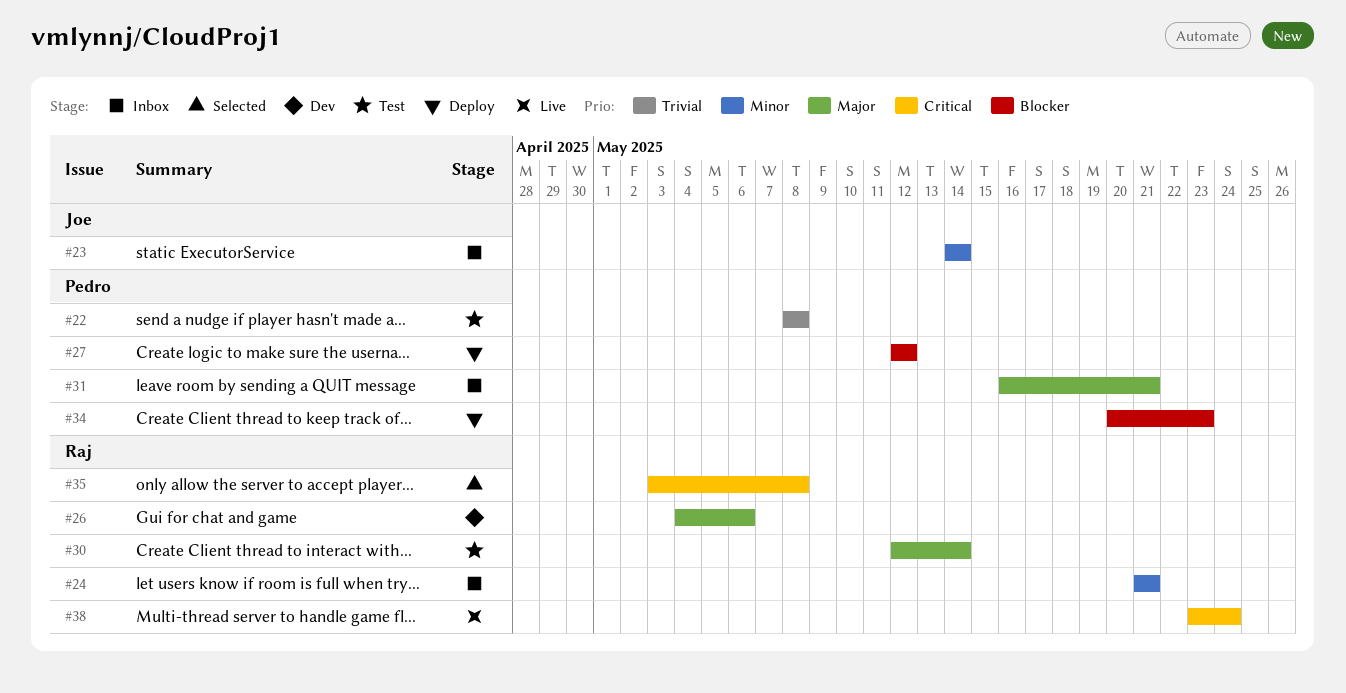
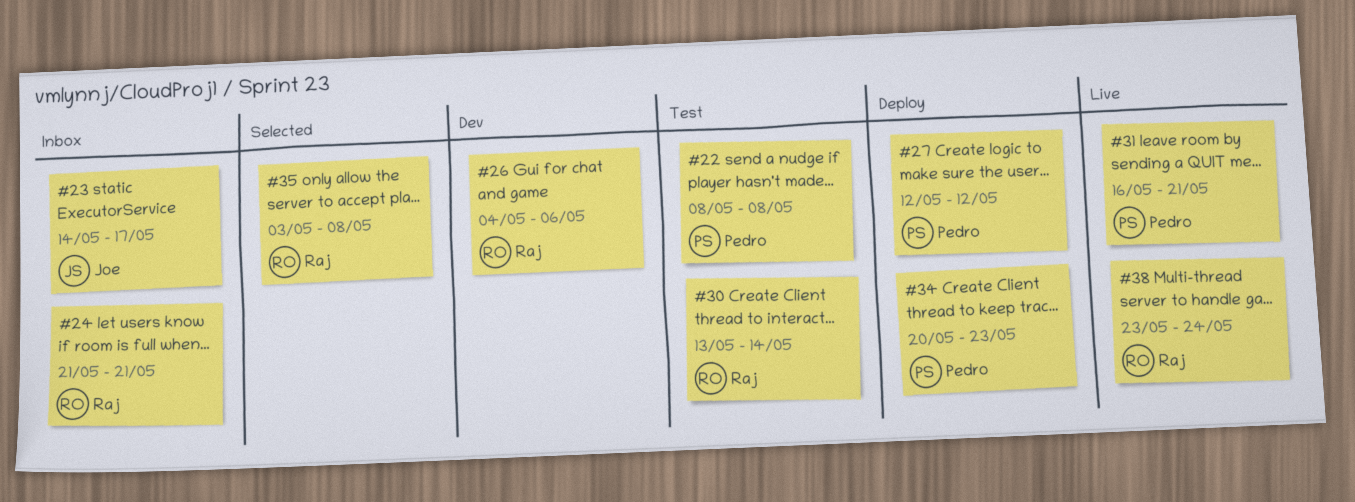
#23, due: May 14 -> May 17
#30, start: May 12 -> May 13
#31, status: Inbox -> Live

